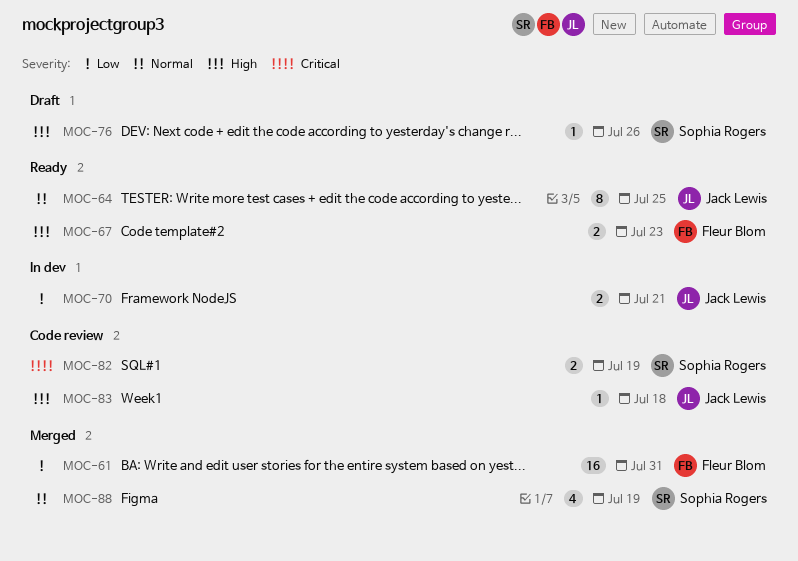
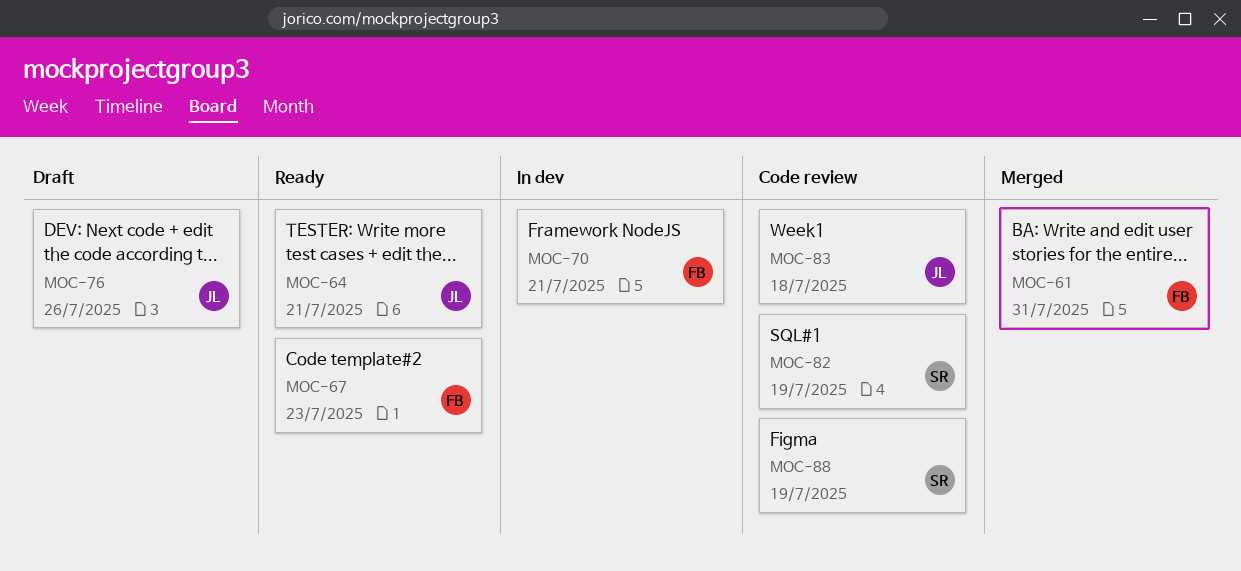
MOC-64, due: Jul 25 -> Jul 21
MOC-70, owner: Jack Lewis -> Fleur Blom
MOC-76, owner: Sophia Rogers -> Jack Lewis
MOC-88, status: Merged -> Code review

